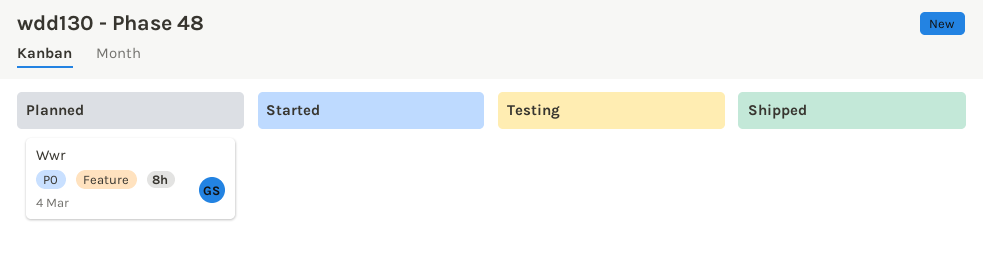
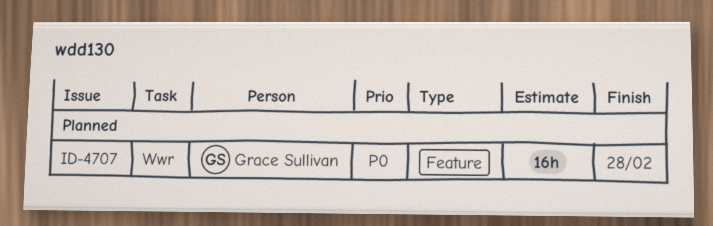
Wwr, estimate: 8h -> 16h
Wwr, due: Mar 4 -> Feb 28

